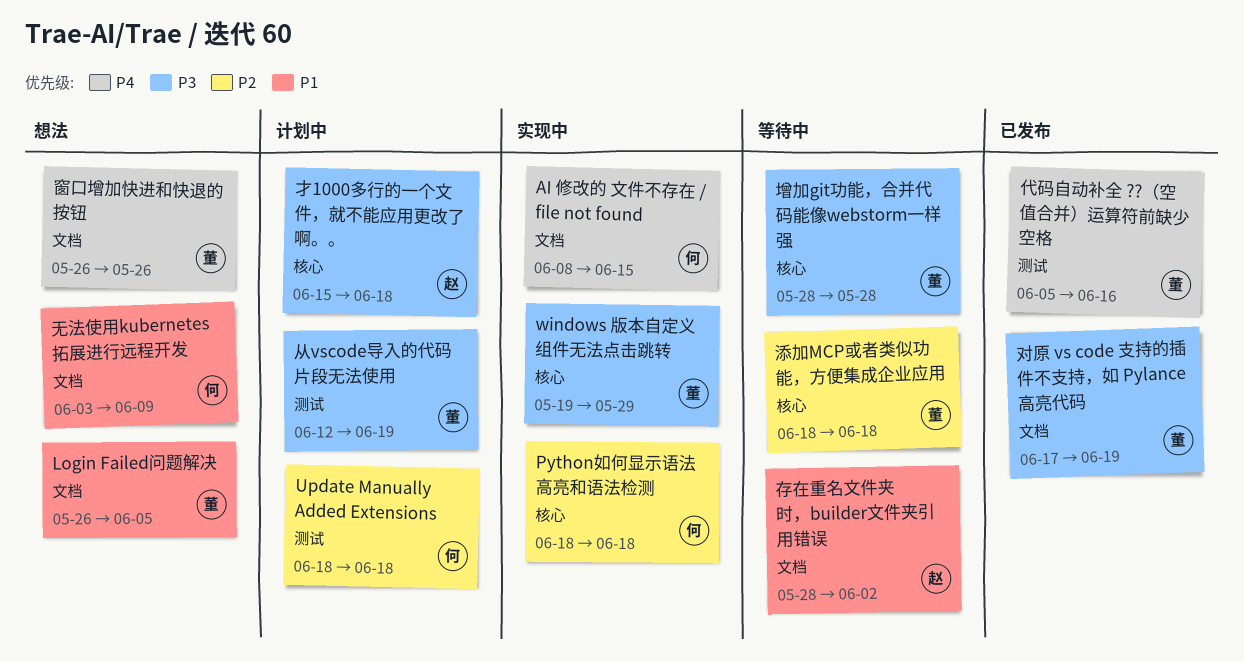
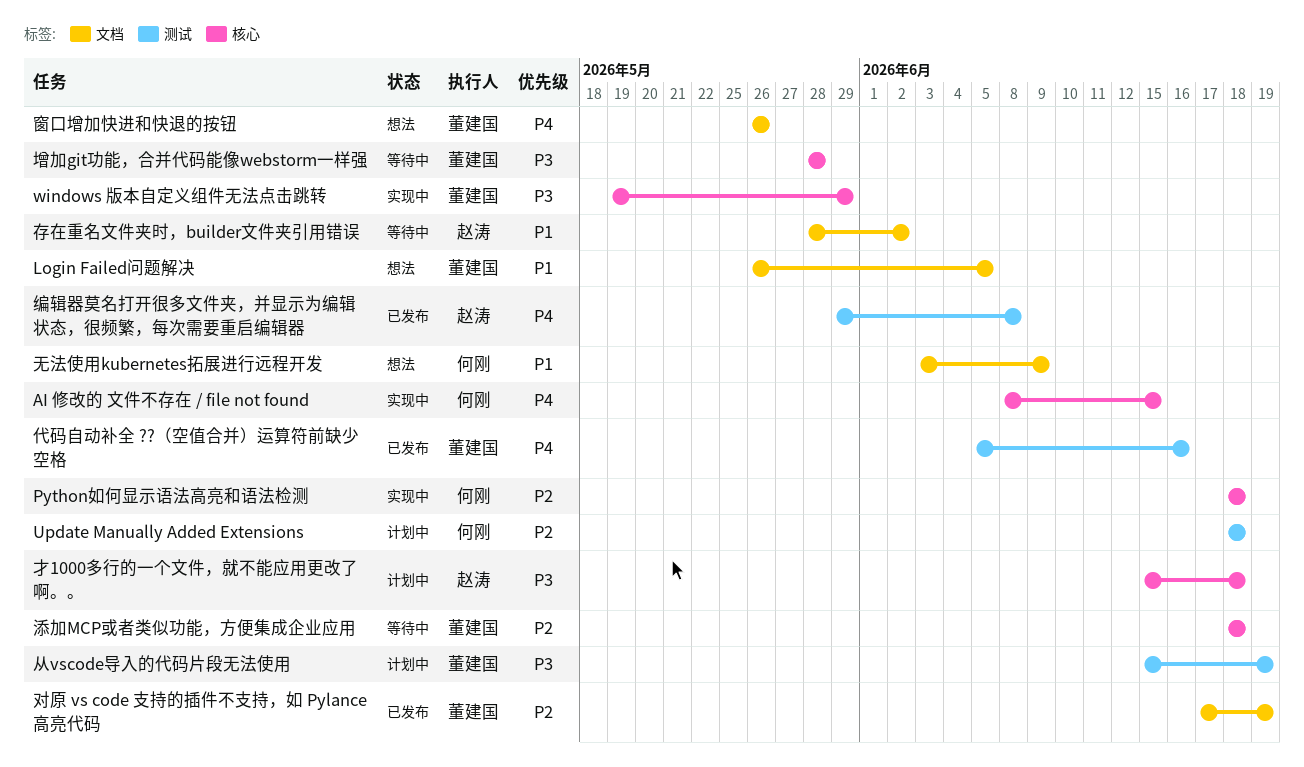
AI 修改的 文件不存在 / file not found, label: 文档 -> 核心
从vscode导入的代码片段无法使用, start: Jun 12 -> Jun 15
对原 vs code 支持的插件不支持，如 Pylance 高亮代码, priority: P3 -> P2
编辑器莫名打开很多文件夹，并显示为编辑状态，很频繁，每次需要重启编辑器: none -> present

